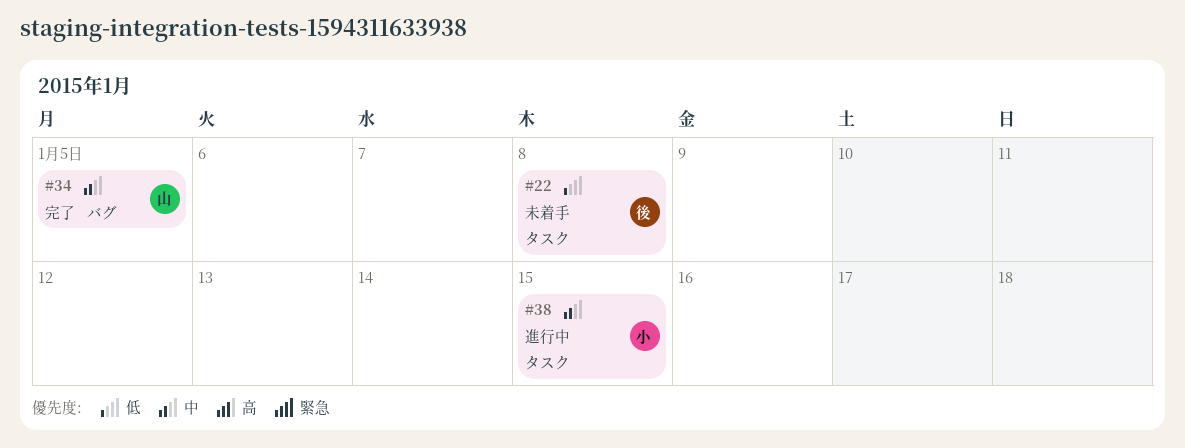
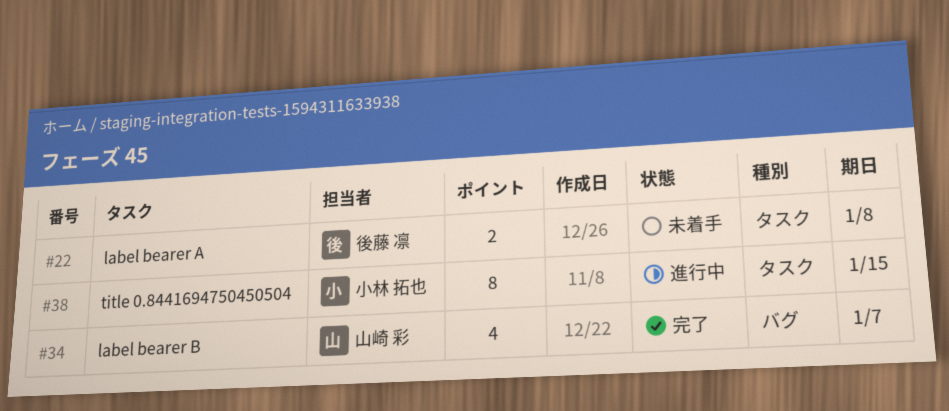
#34, due: Jan 5 -> Jan 7

